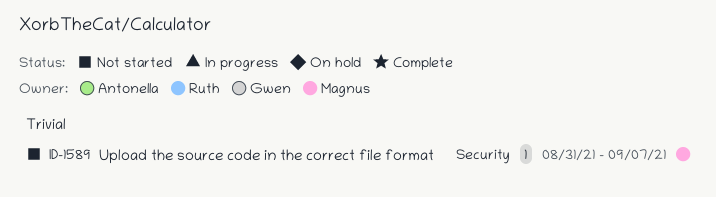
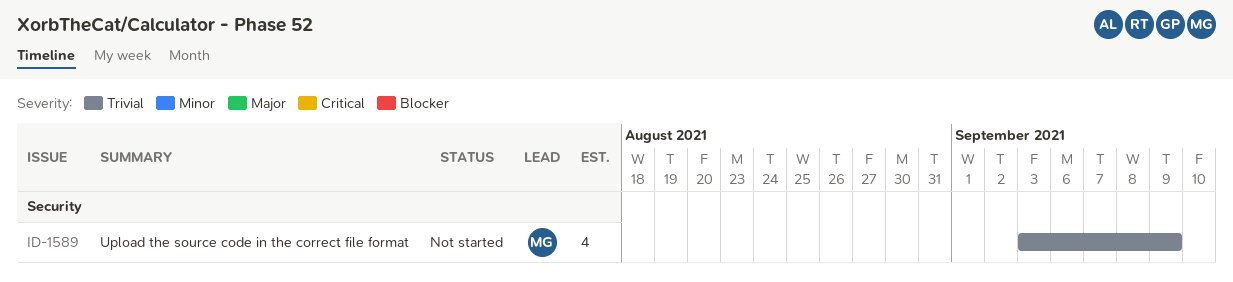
ID-1589, estimate: 1 -> 4
ID-1589, start: Aug 31 -> Sep 3
ID-1589, due: Sep 7 -> Sep 9

